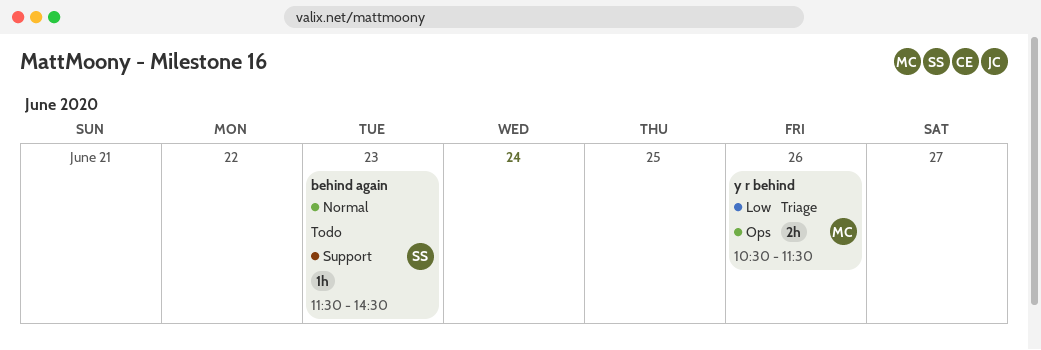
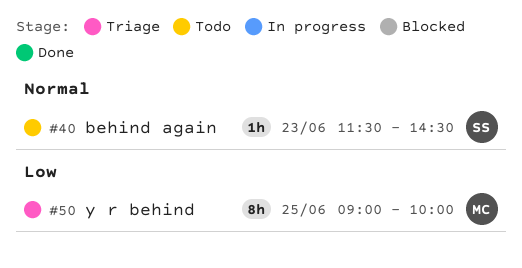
y r behind, estimate: 2h -> 8h
y r behind, day: Jun 26 -> Jun 25
y r behind, begins: 10:30 -> 09:00
y r behind, ends: 11:30 -> 10:00

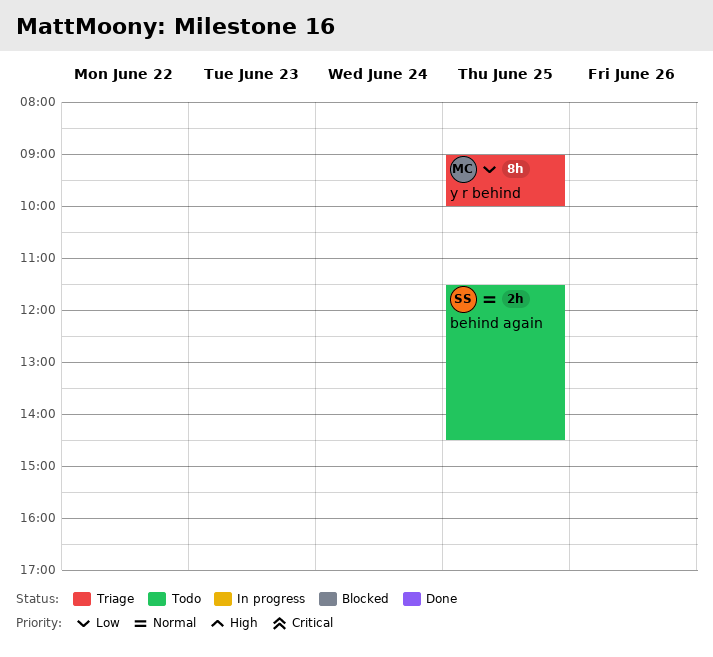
behind again, estimate: 1h -> 2h
behind again, day: Jun 23 -> Jun 25

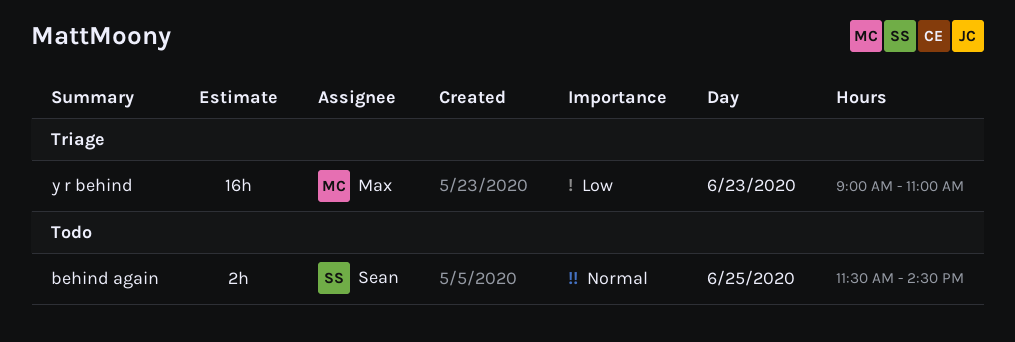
y r behind, estimate: 8h -> 16h
y r behind, day: Jun 25 -> Jun 23
y r behind, ends: 10:00 -> 11:00

